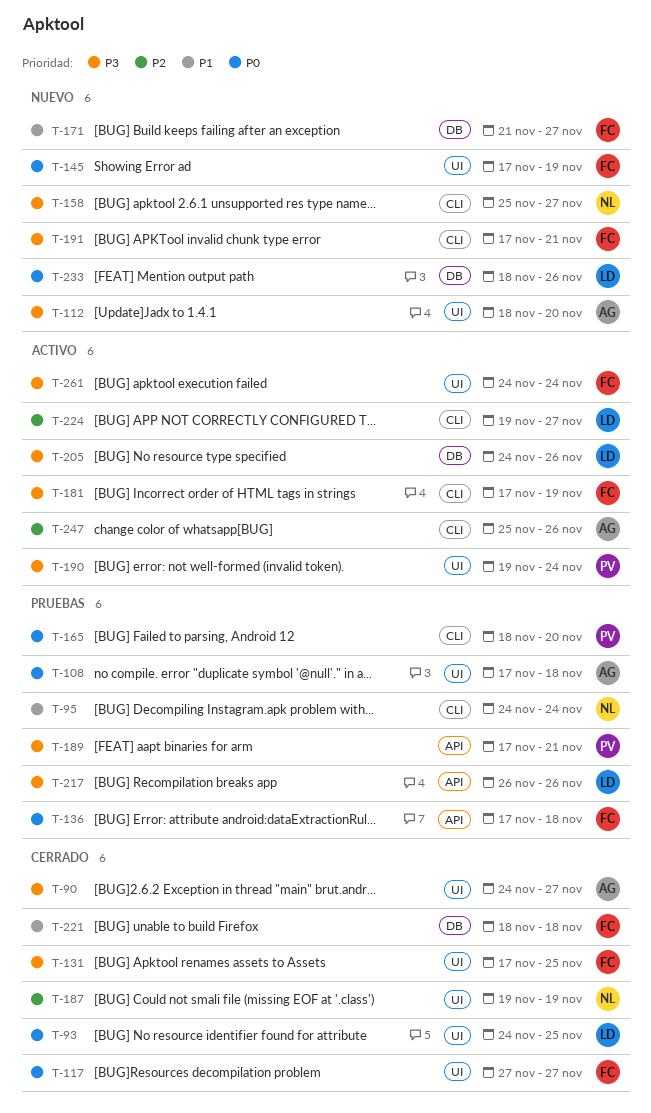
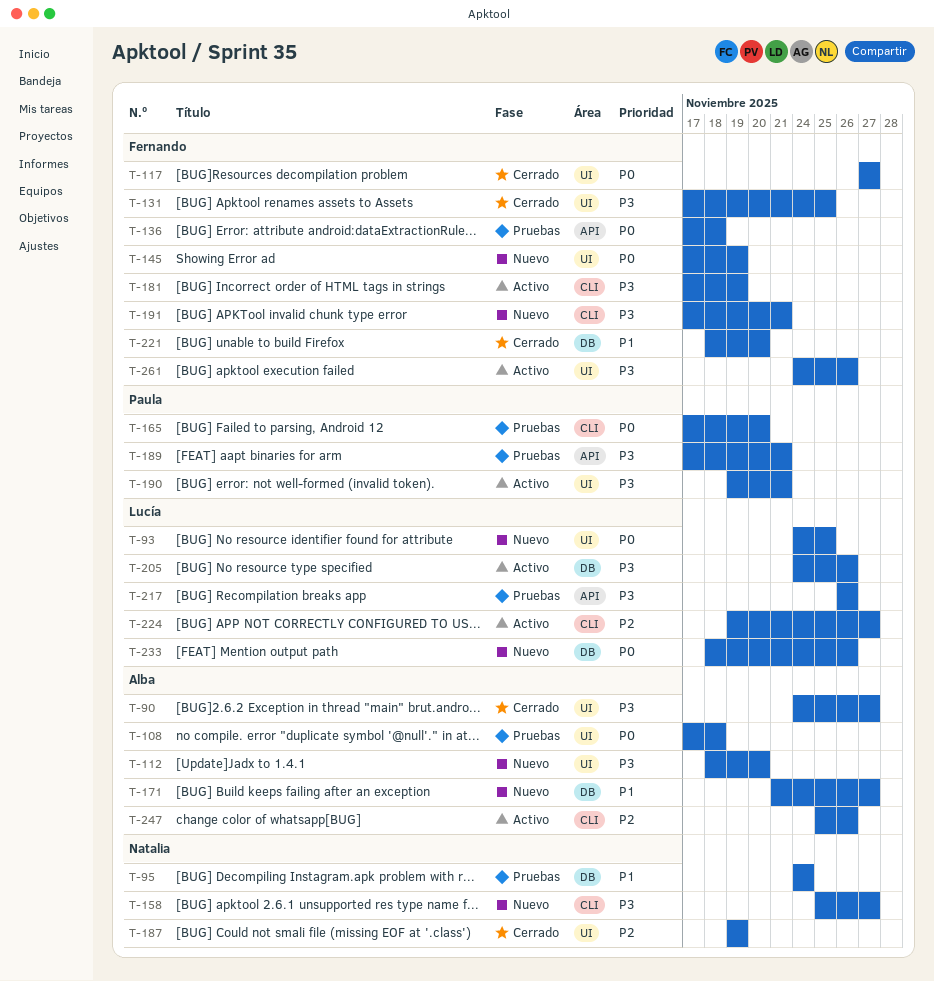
T-93, status: Cerrado -> Nuevo
T-95, label: CLI -> DB
T-165, start: Nov 18 -> Nov 17
T-171, owner: Fernando -> Alba
T-190, due: Nov 24 -> Nov 21
T-221, due: Nov 18 -> Nov 20
T-261, due: Nov 24 -> Nov 26

